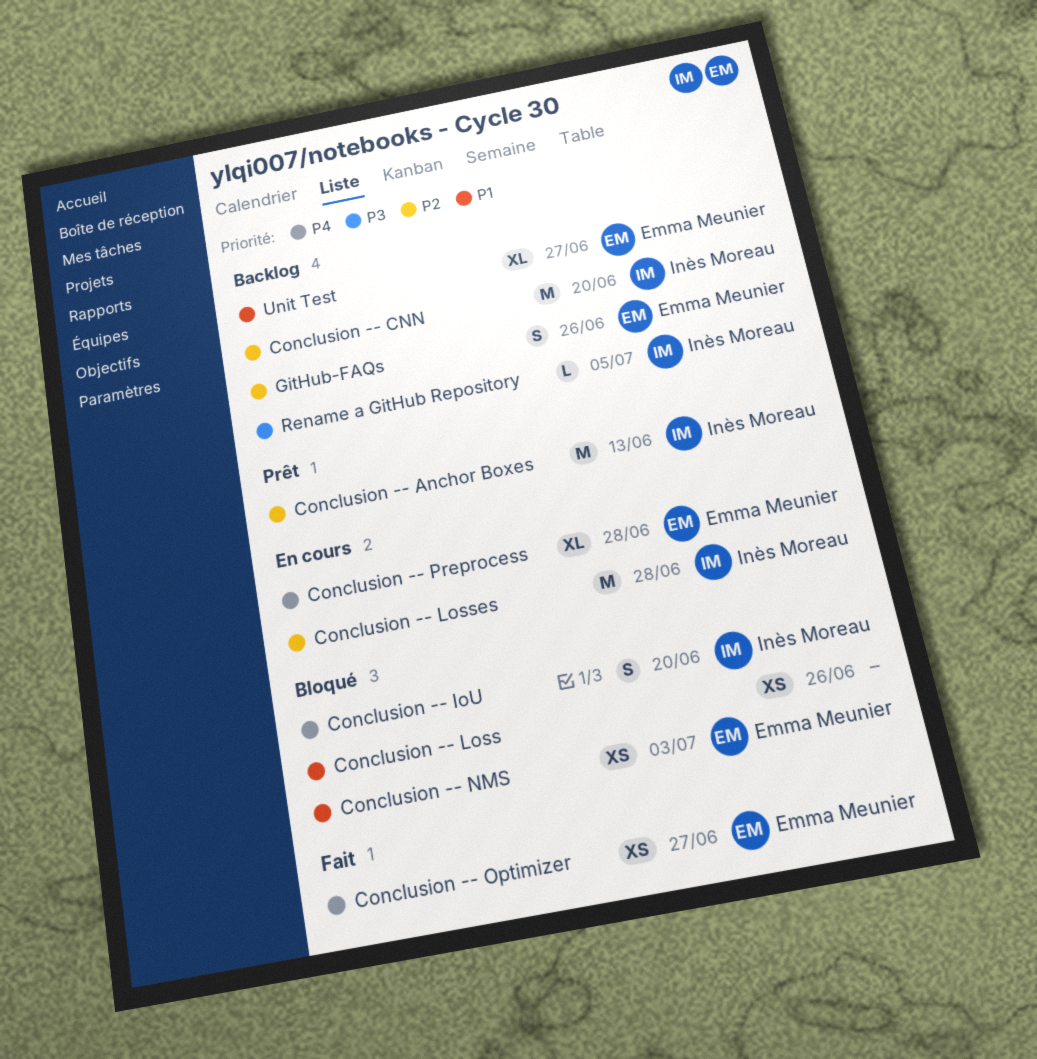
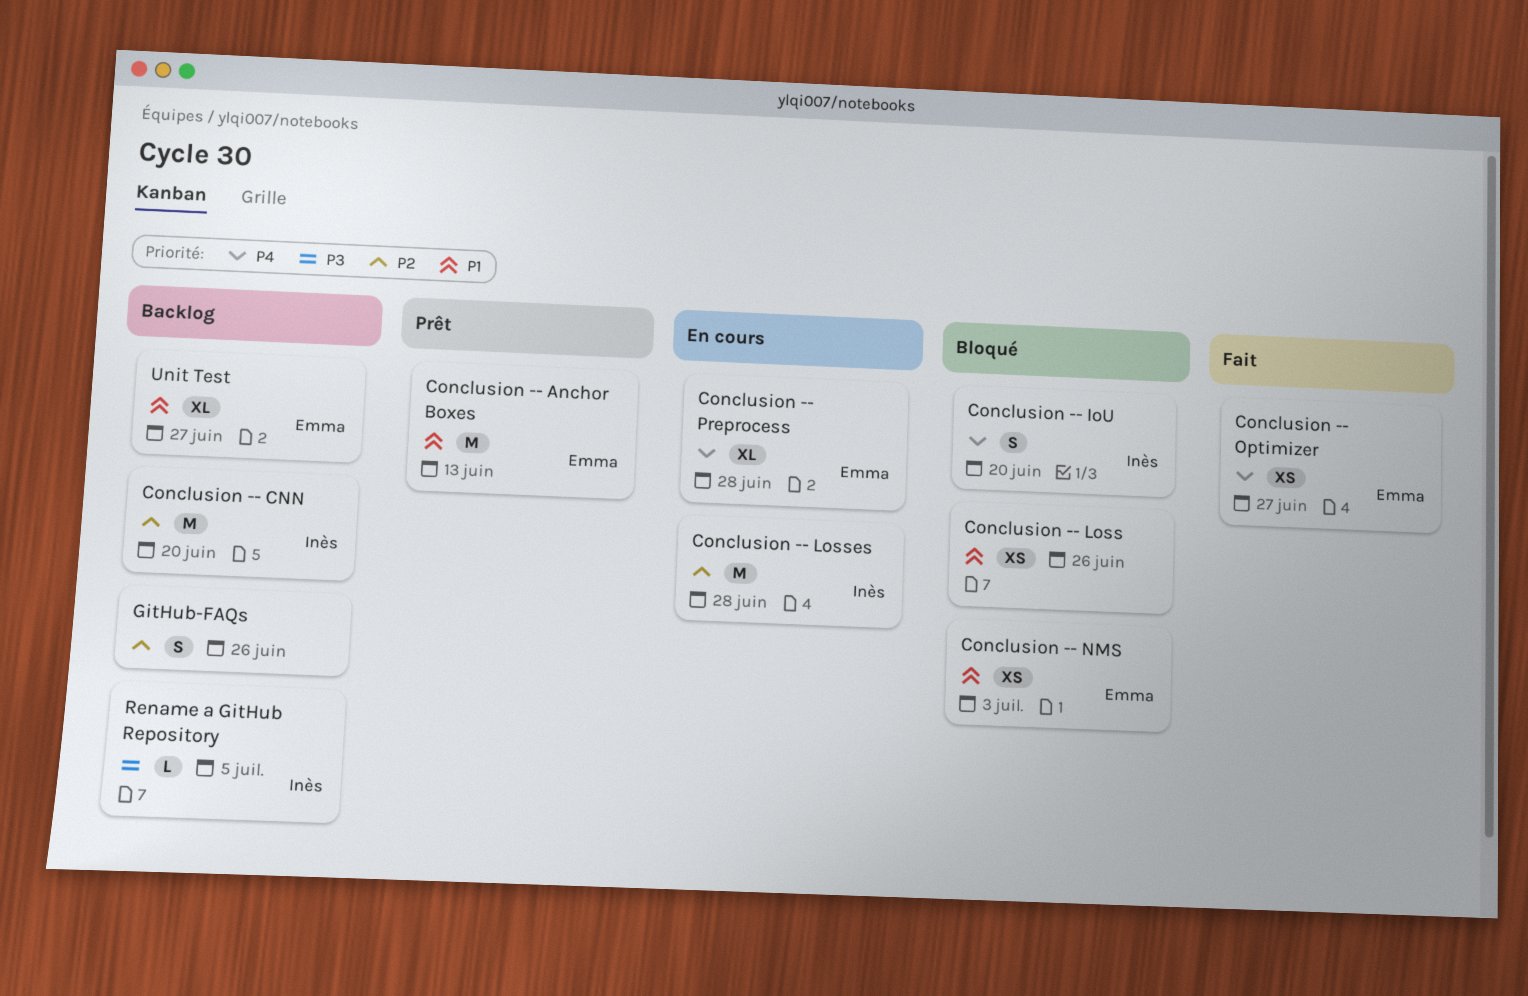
Conclusion -- Anchor Boxes, owner: Inès Moreau -> Emma Meunier
Conclusion -- Anchor Boxes, priority: P2 -> P1
GitHub-FAQs, owner: Emma Meunier -> none

